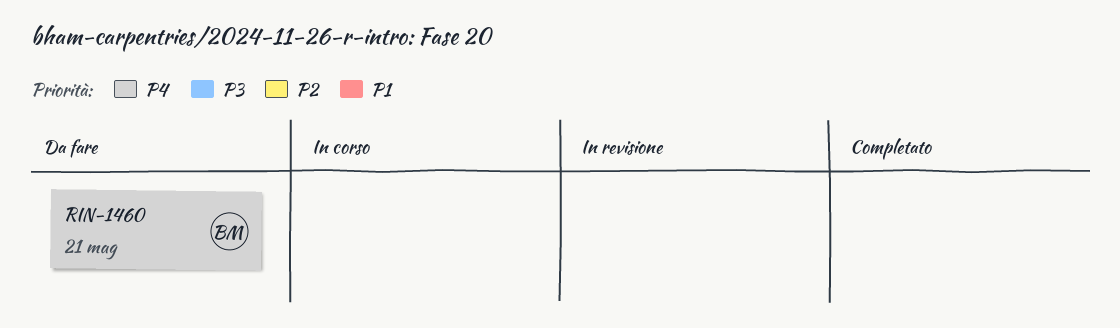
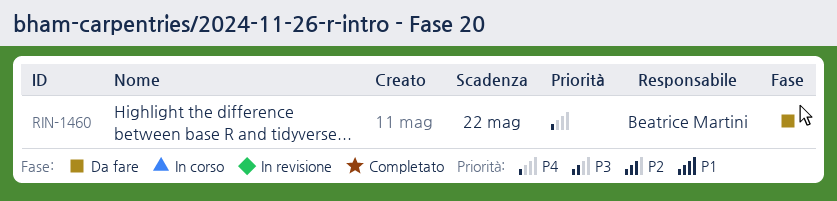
RIN-1460, due: May 21 -> May 22

